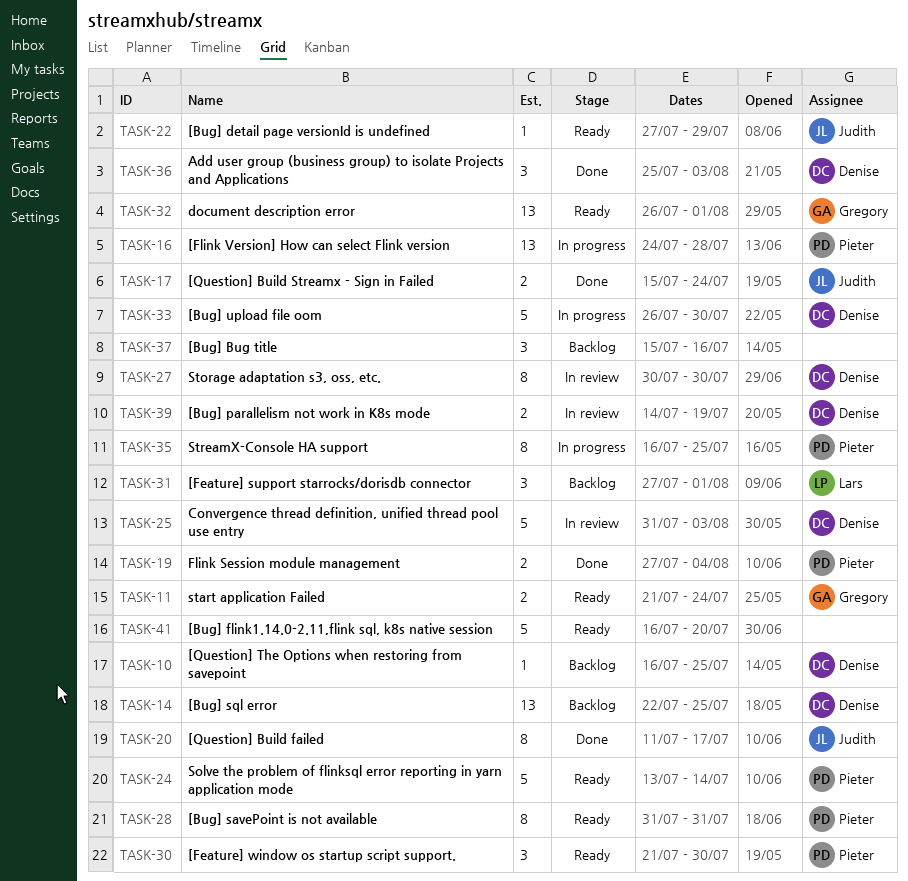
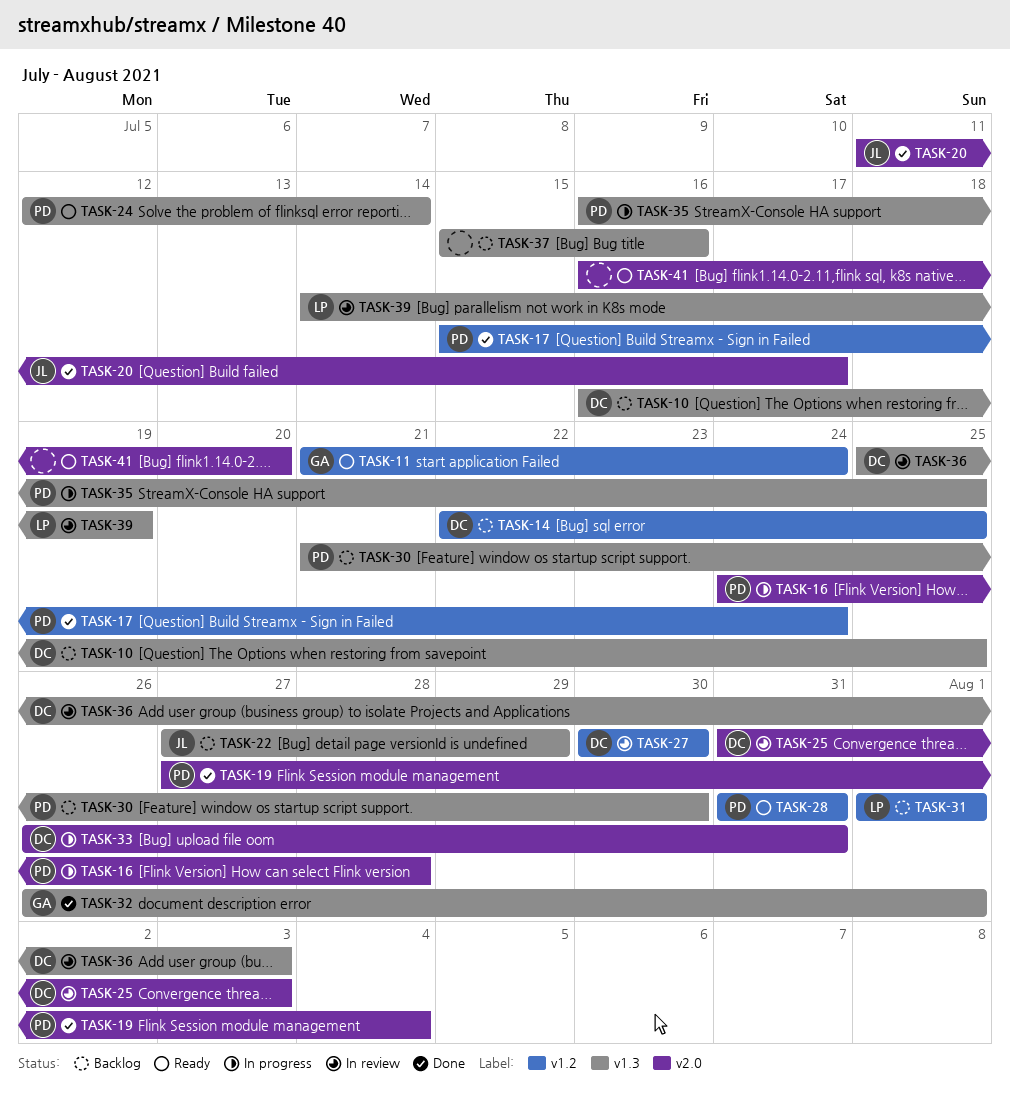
TASK-17, owner: Judith -> Pieter
TASK-22, status: Ready -> Backlog
TASK-24, start: Jul 13 -> Jul 12
TASK-30, status: Ready -> Backlog
TASK-31, start: Jul 27 -> Aug 1
TASK-32, status: Ready -> Done
TASK-33, due: Jul 30 -> Jul 31
TASK-36, status: Done -> In review
TASK-39, owner: Denise -> Lars

